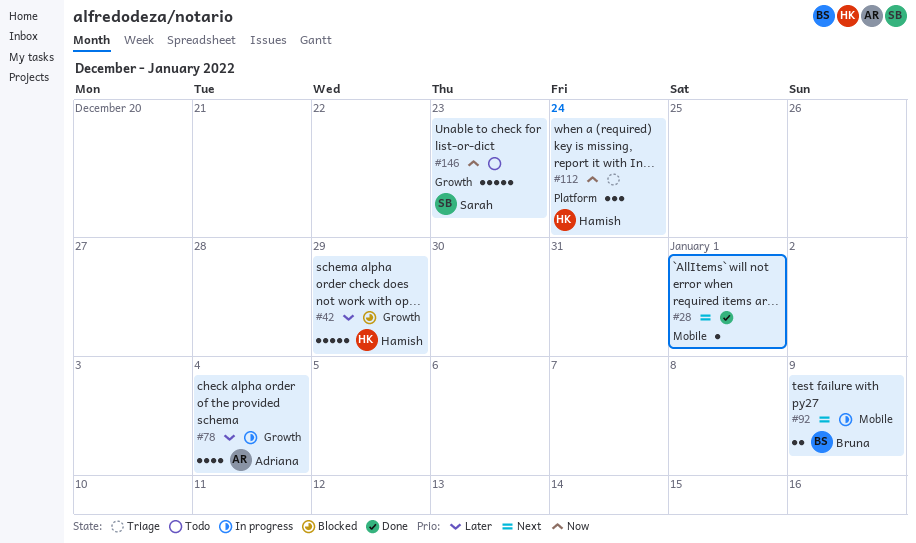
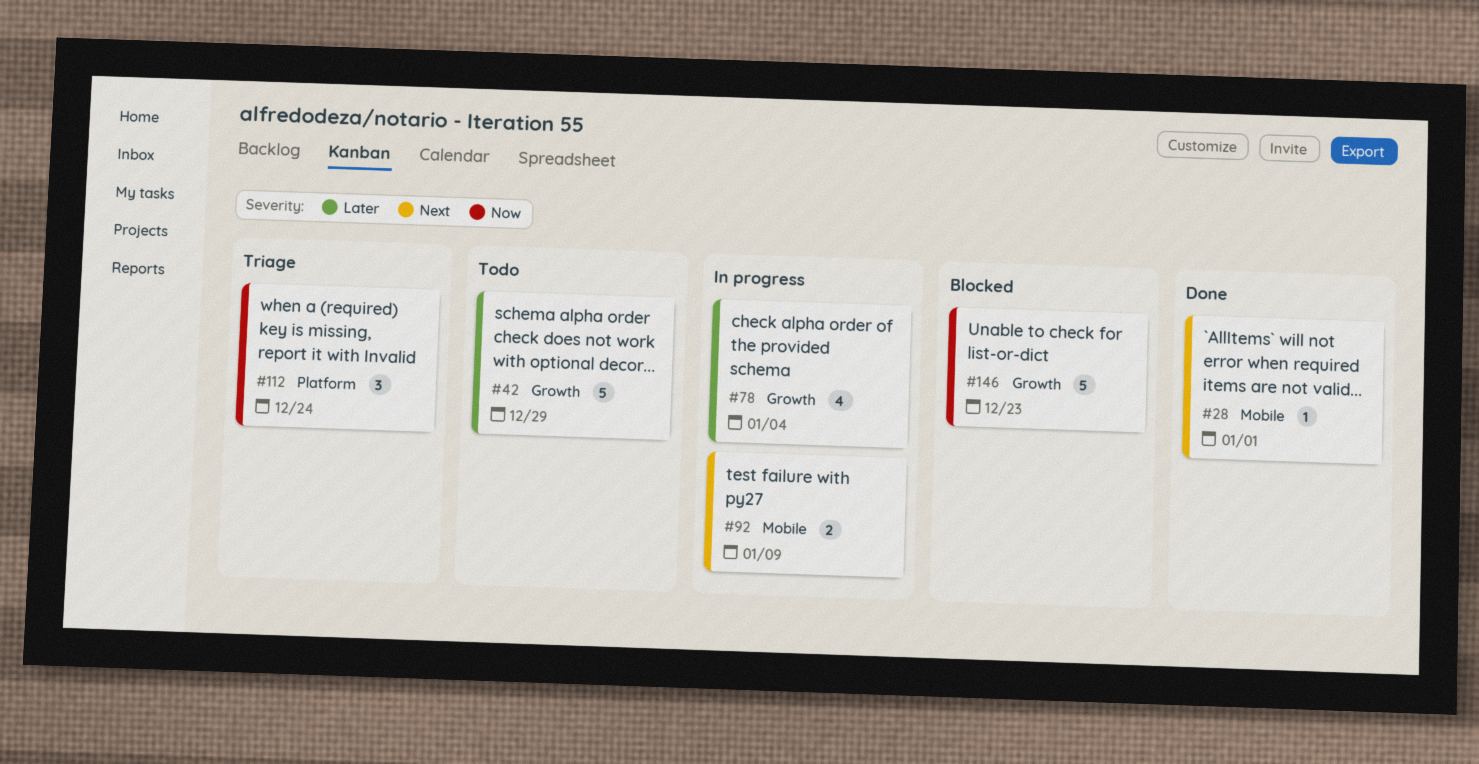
#42, status: Blocked -> Todo
#146, status: Todo -> Blocked

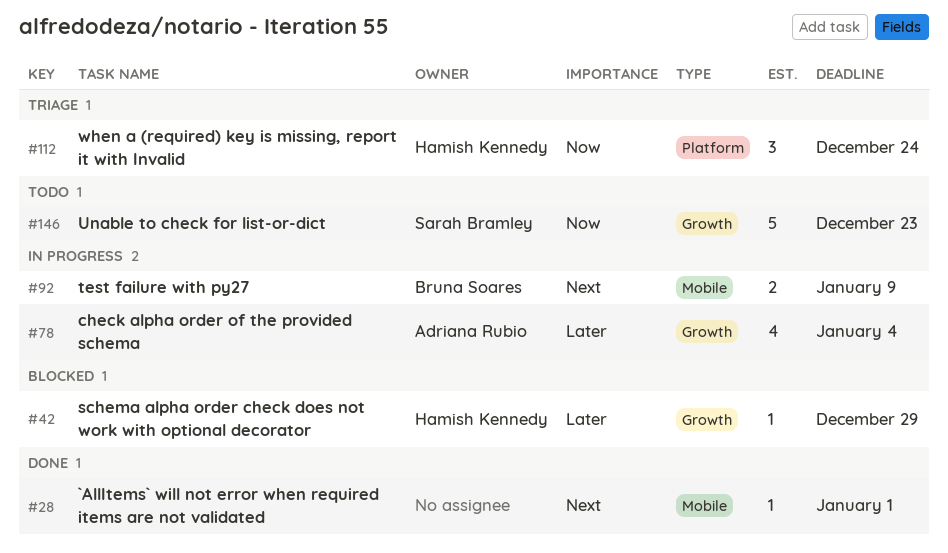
#42, status: Todo -> Blocked
#42, estimate: 5 -> 1
#146, status: Blocked -> Todo

